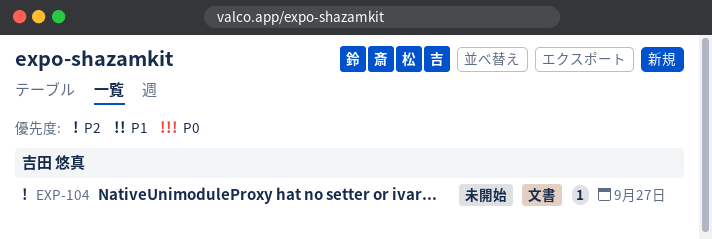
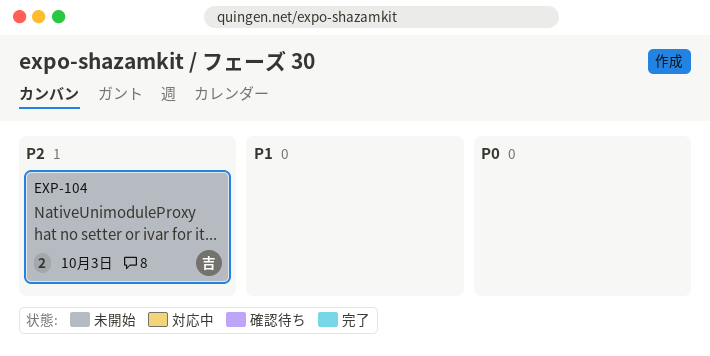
EXP-104, estimate: 1 -> 2
EXP-104, due: Sep 27 -> Oct 3

